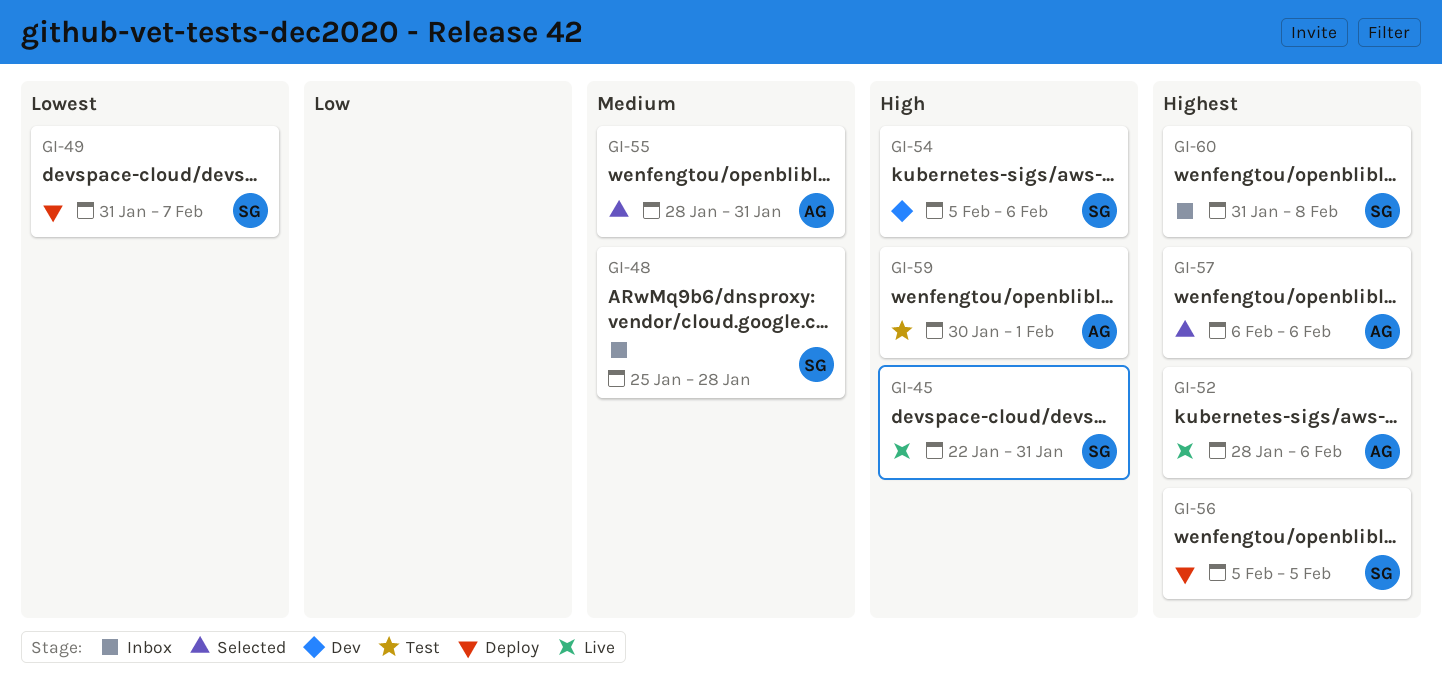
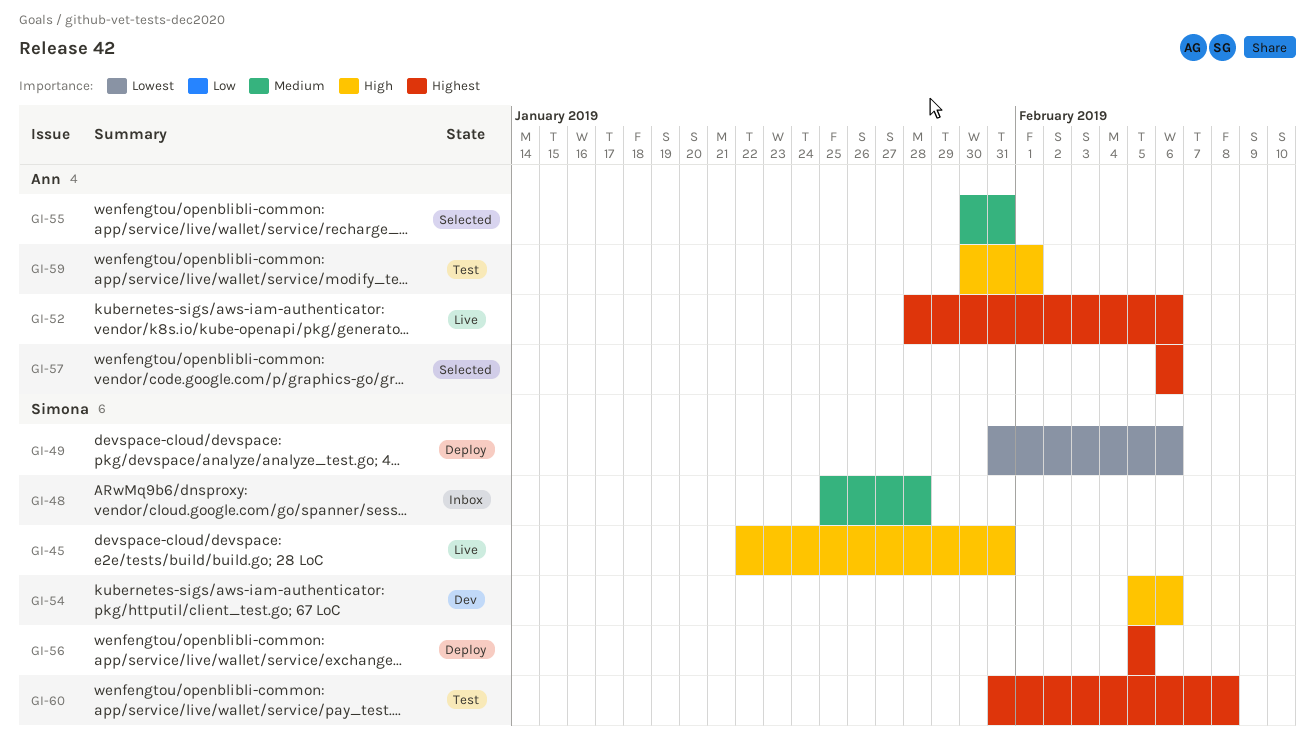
GI-49, due: Feb 7 -> Feb 6
GI-55, start: Jan 28 -> Jan 30
GI-60, status: Inbox -> Test

